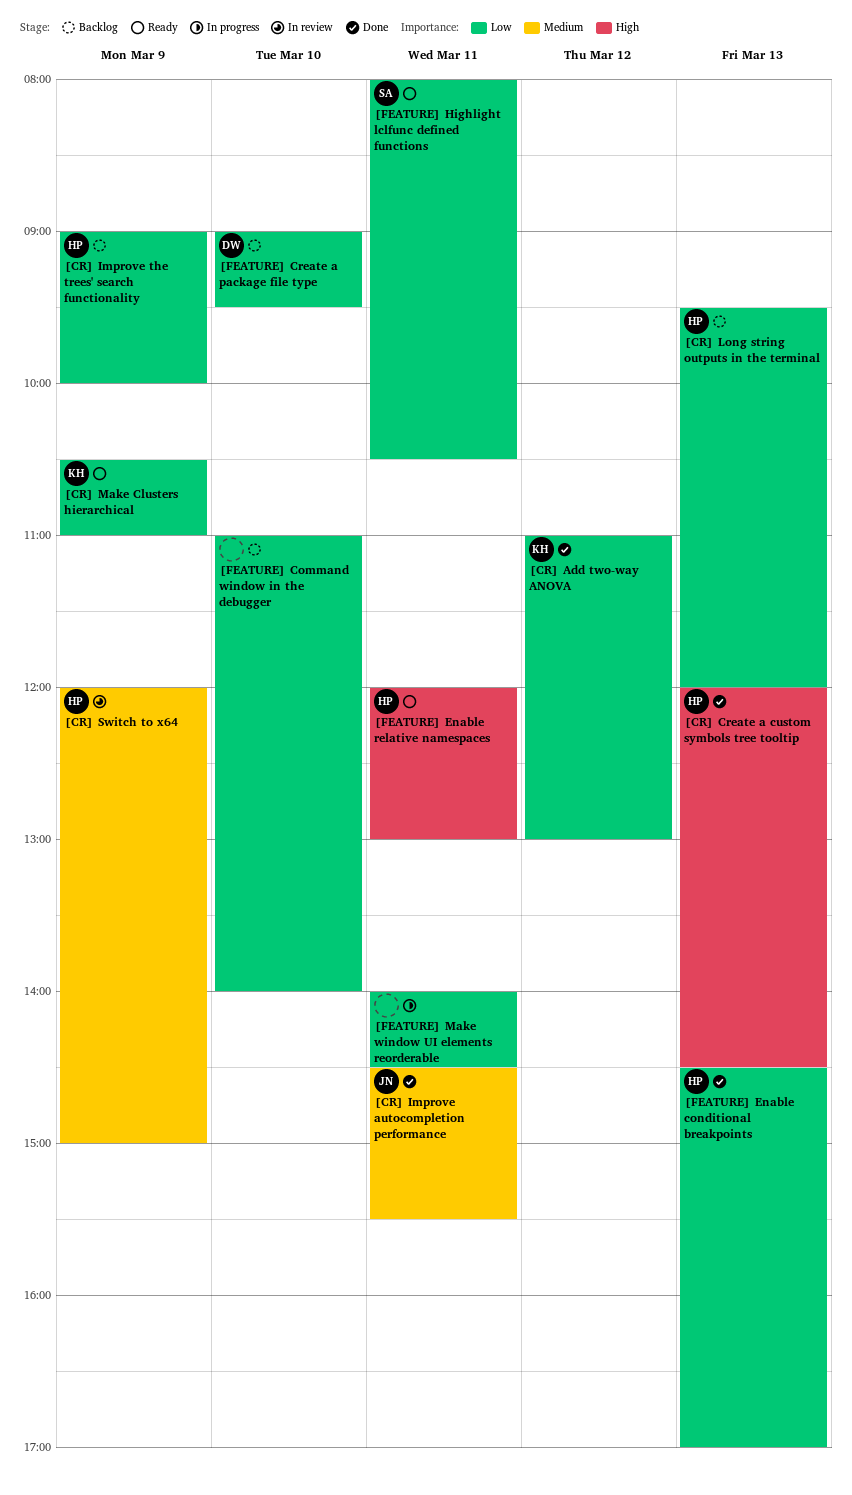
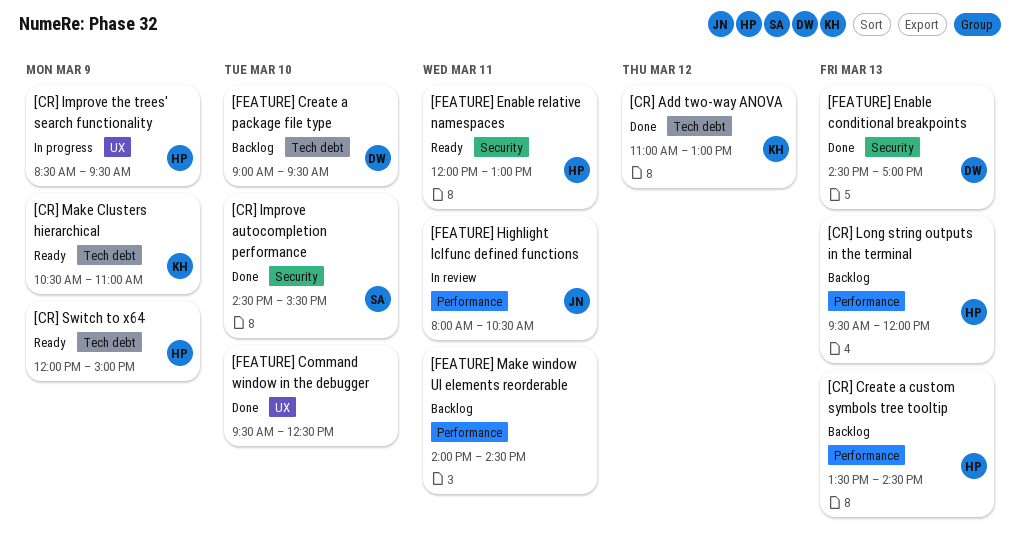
[CR] Create a custom symbols tree tooltip, status: Done -> Backlog
[CR] Create a custom symbols tree tooltip, begins: 12:00 -> 13:30
[CR] Improve autocompletion performance, owner: JN -> SA
[CR] Improve autocompletion performance, day: Mar 11 -> Mar 10
[CR] Improve the trees' search functionality, status: Backlog -> In progress
[CR] Improve the trees' search functionality, begins: 09:00 -> 08:30
[CR] Improve the trees' search functionality, ends: 10:00 -> 09:30
[CR] Switch to x64, status: In review -> Ready
[FEATURE] Command window in the debugger, status: Backlog -> Done
[FEATURE] Command window in the debugger, begins: 11:00 -> 09:30
[FEATURE] Command window in the debugger, ends: 14:00 -> 12:30
[FEATURE] Enable conditional breakpoints, owner: HP -> DW
[FEATURE] Highlight lclfunc defined functions, status: Ready -> In review
[FEATURE] Highlight lclfunc defined functions, owner: SA -> JN
[FEATURE] Make window UI elements reorderable, status: In progress -> Backlog

